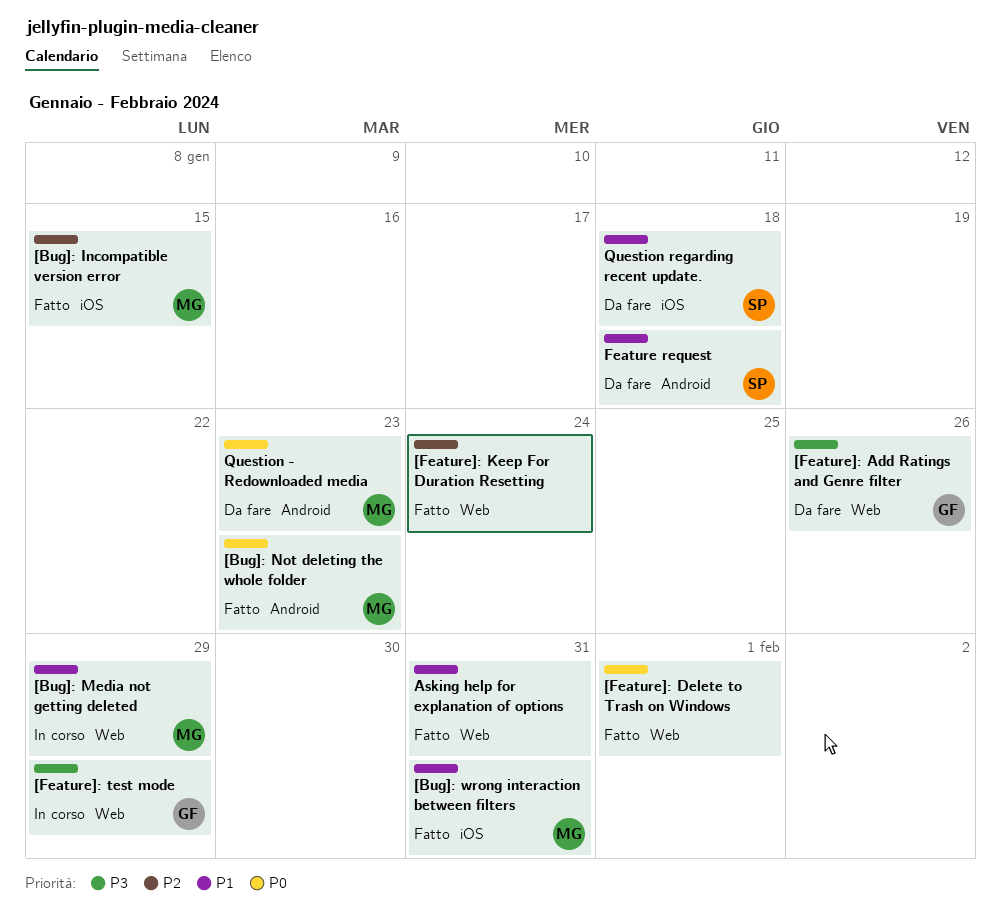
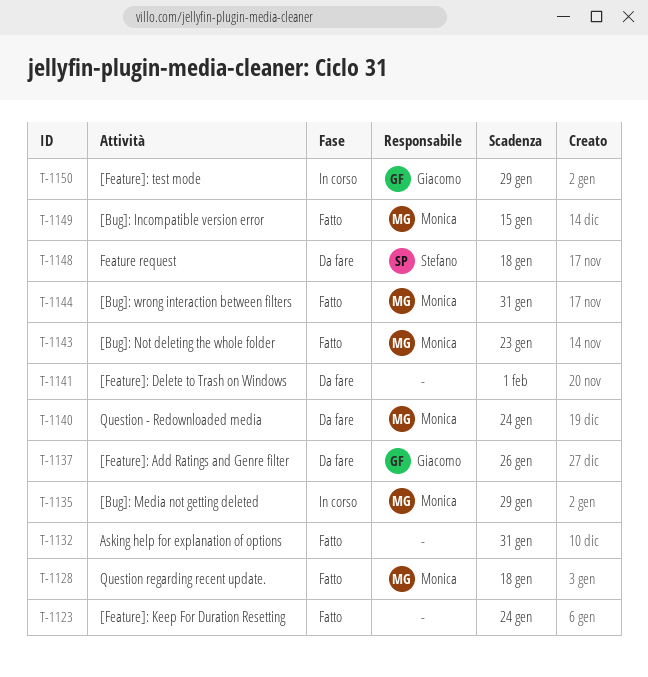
[Feature]: Delete to Trash on Windows, status: Fatto -> Da fare
Question - Redownloaded media, due: Jan 23 -> Jan 24
Question regarding recent update., status: Da fare -> Fatto
Question regarding recent update., owner: Stefano -> Monica

